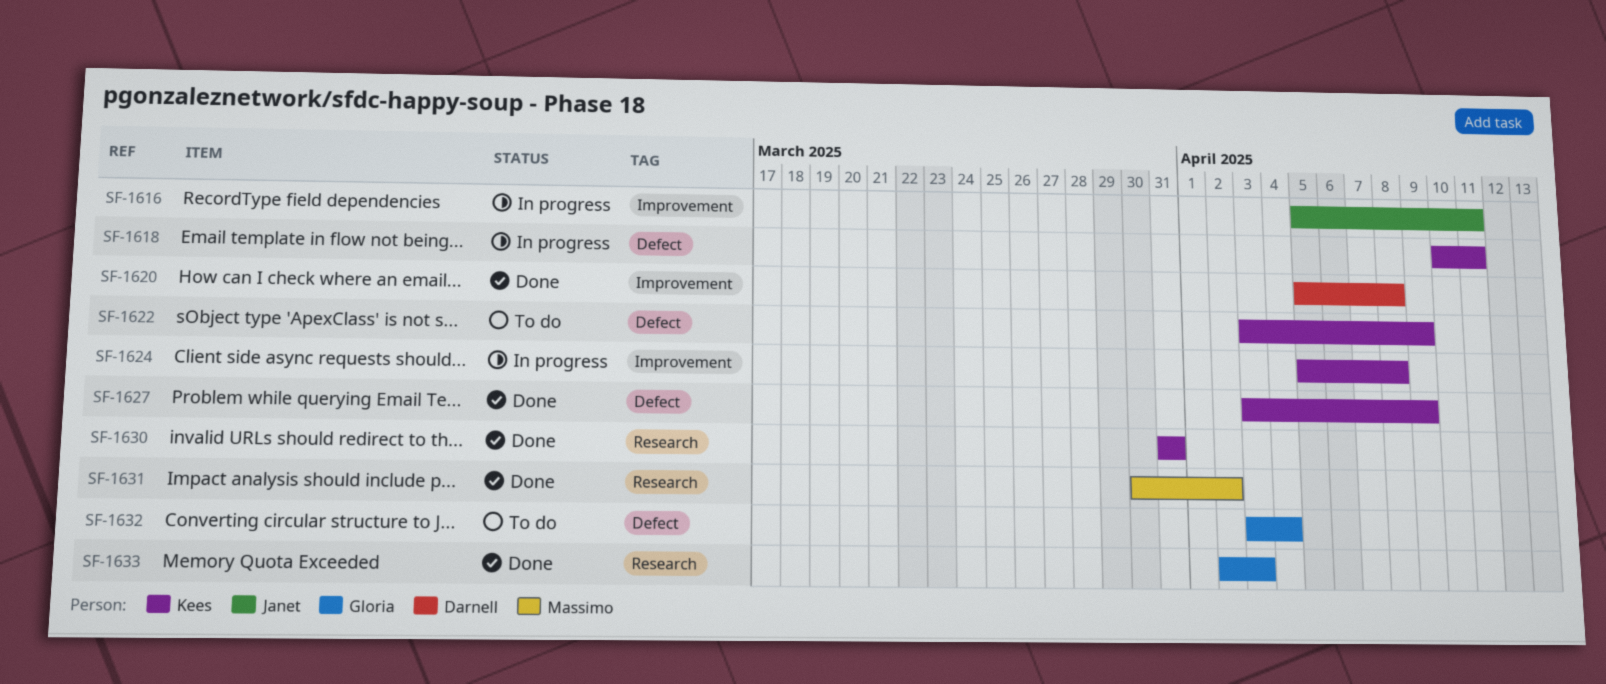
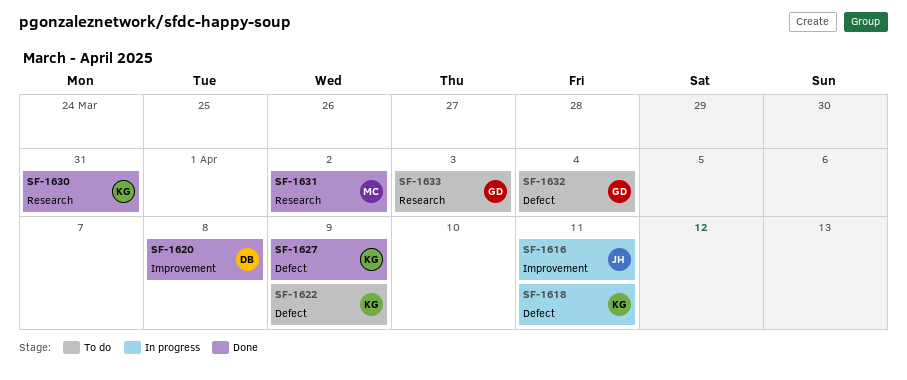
SF-1624: present -> none
SF-1633, status: Done -> To do

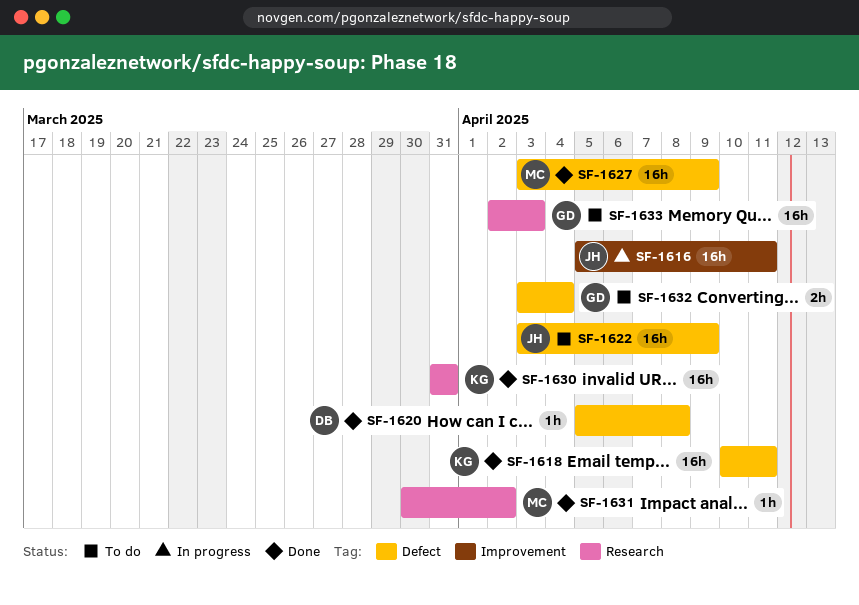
SF-1618, status: In progress -> Done
SF-1620, label: Improvement -> Defect
SF-1622, owner: KG -> JH
SF-1627, owner: KG -> MC

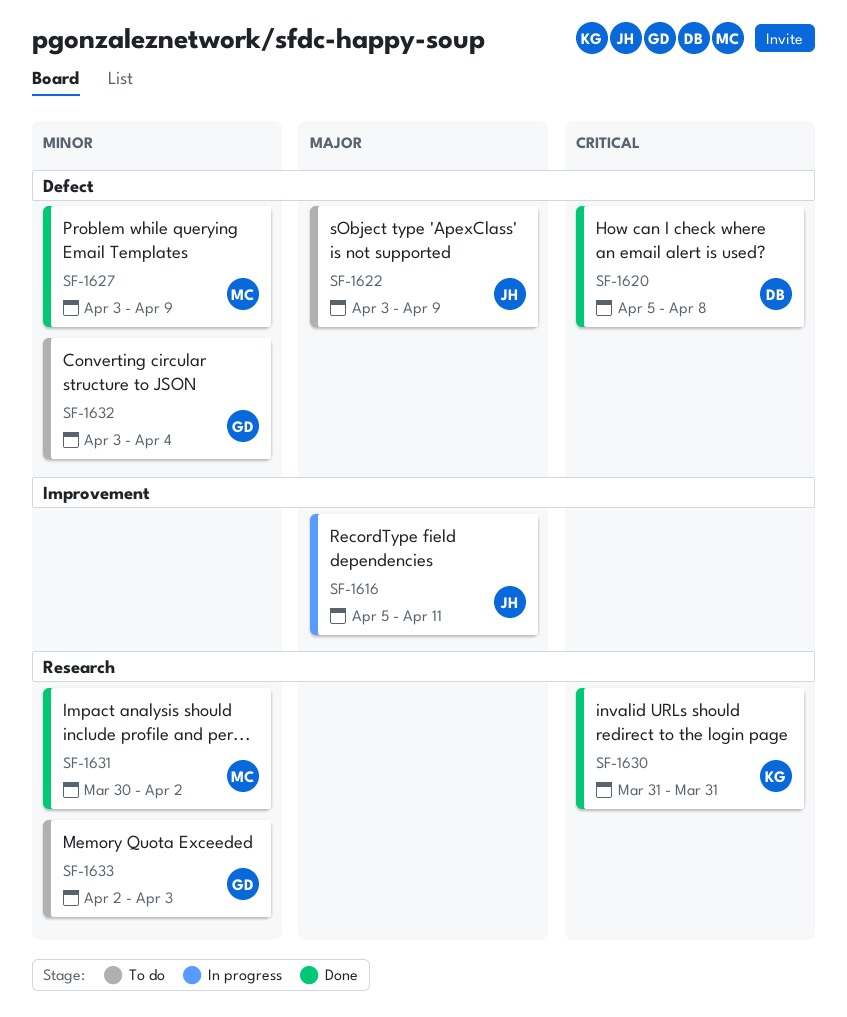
SF-1618: present -> none

